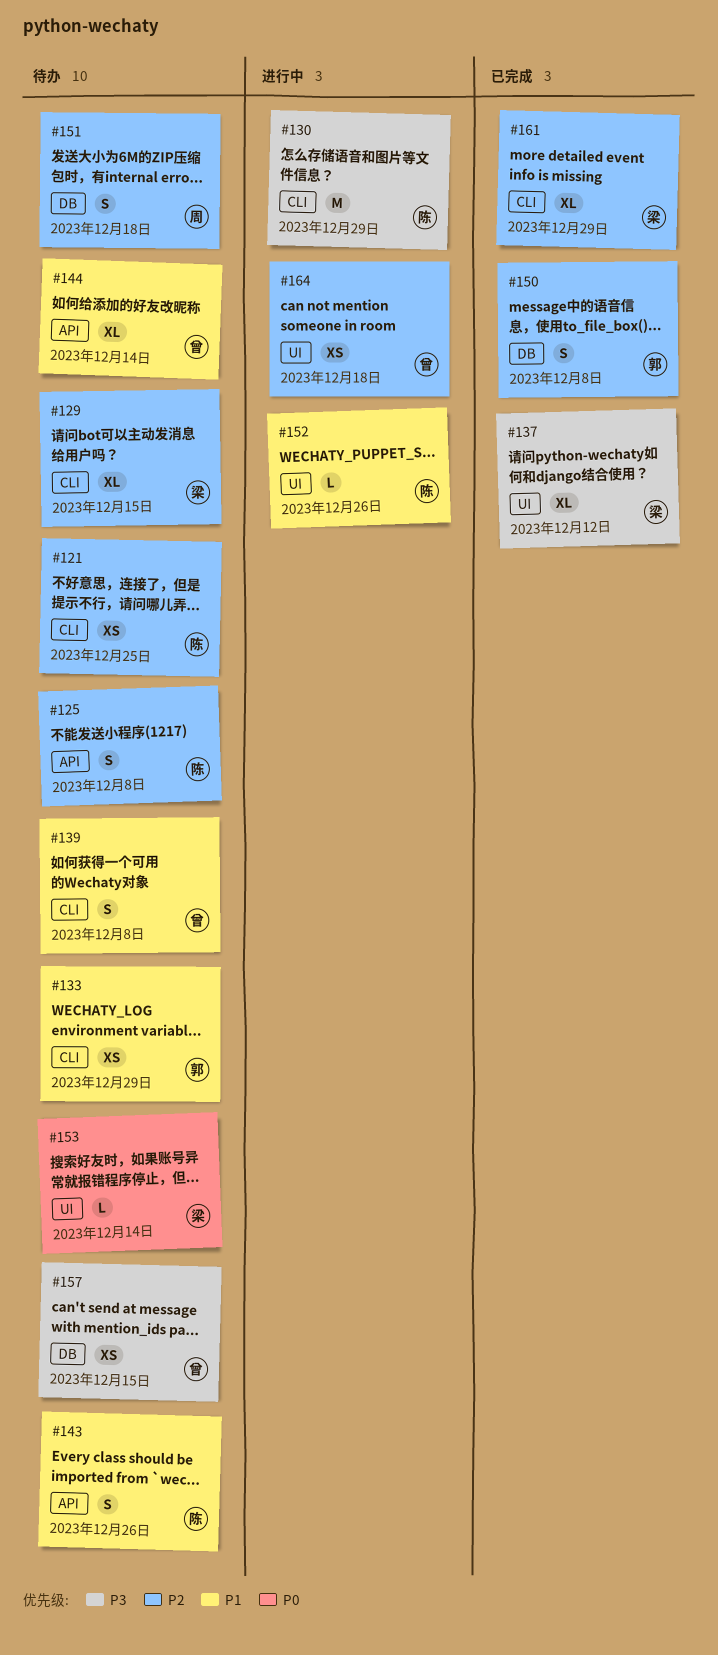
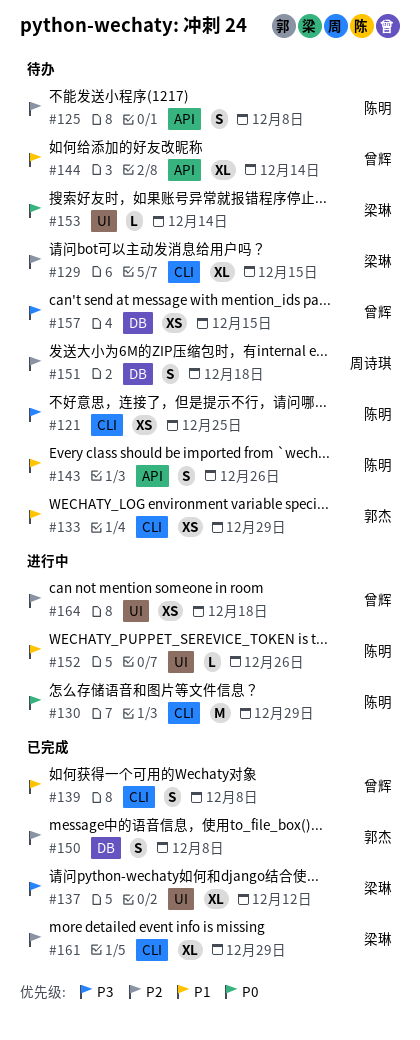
#121, priority: P2 -> P3
#130, priority: P3 -> P0
#139, status: 待办 -> 已完成

